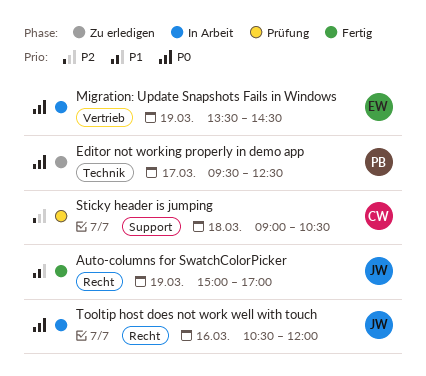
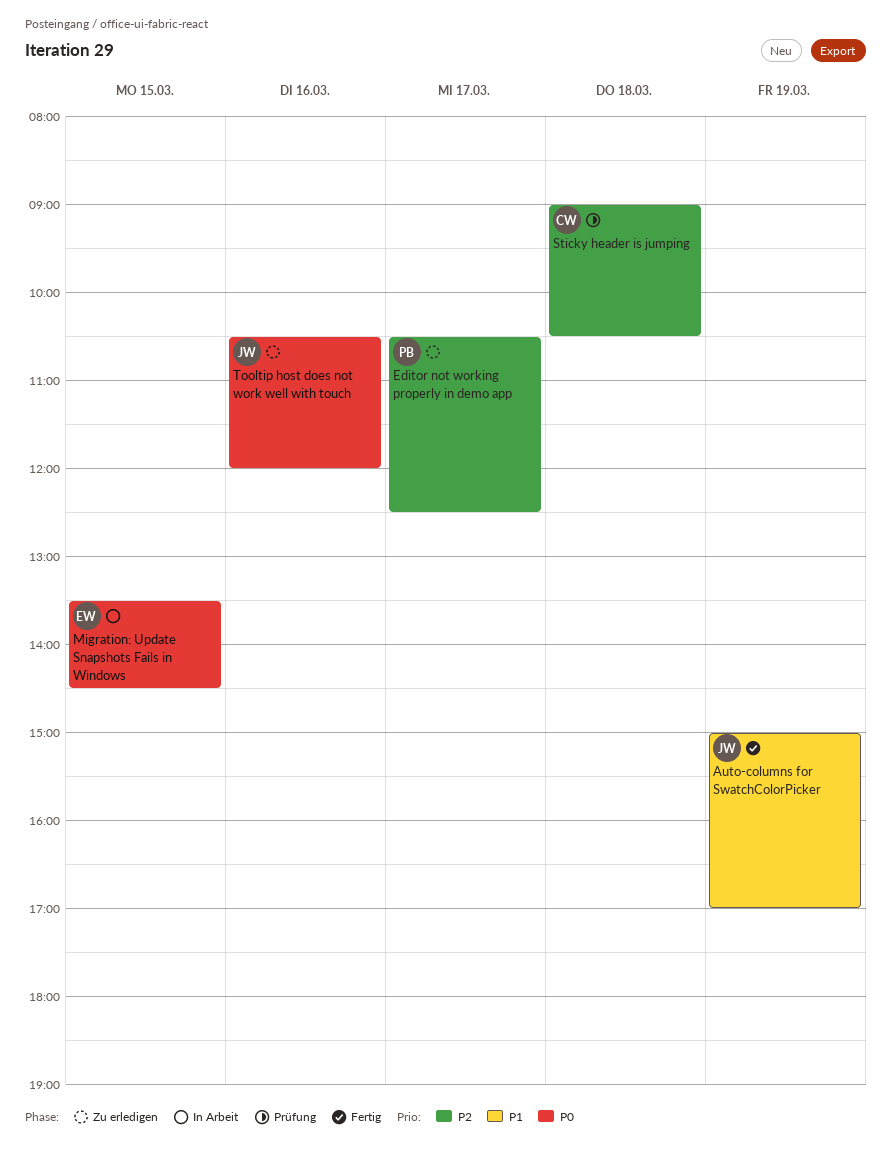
Editor not working properly in demo app, priority: P0 -> P2
Editor not working properly in demo app, begins: 09:30 -> 10:30
Migration: Update Snapshots Fails in Windows, day: Mar 19 -> Mar 15
Tooltip host does not work well with touch, status: In Arbeit -> Zu erledigen

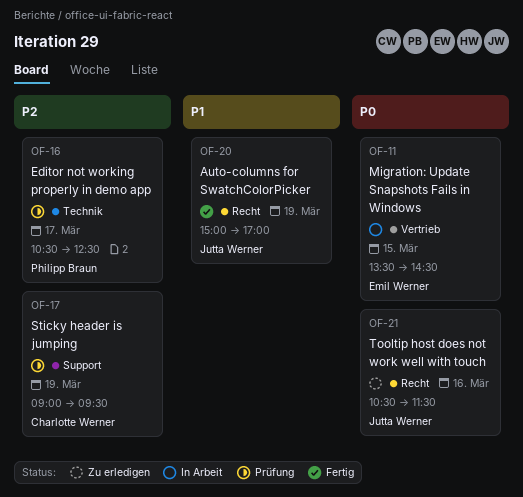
Editor not working properly in demo app, status: Zu erledigen -> Prüfung
Sticky header is jumping, day: Mar 18 -> Mar 19
Sticky header is jumping, ends: 10:30 -> 09:30
Tooltip host does not work well with touch, ends: 12:00 -> 11:30

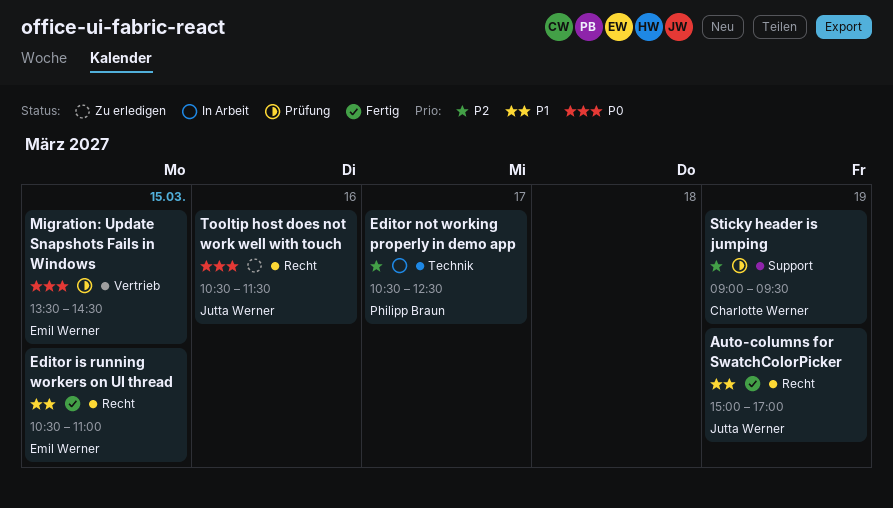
Editor is running workers on UI thread: none -> present
Editor not working properly in demo app, status: Prüfung -> In Arbeit
Migration: Update Snapshots Fails in Windows, status: In Arbeit -> Prüfung

